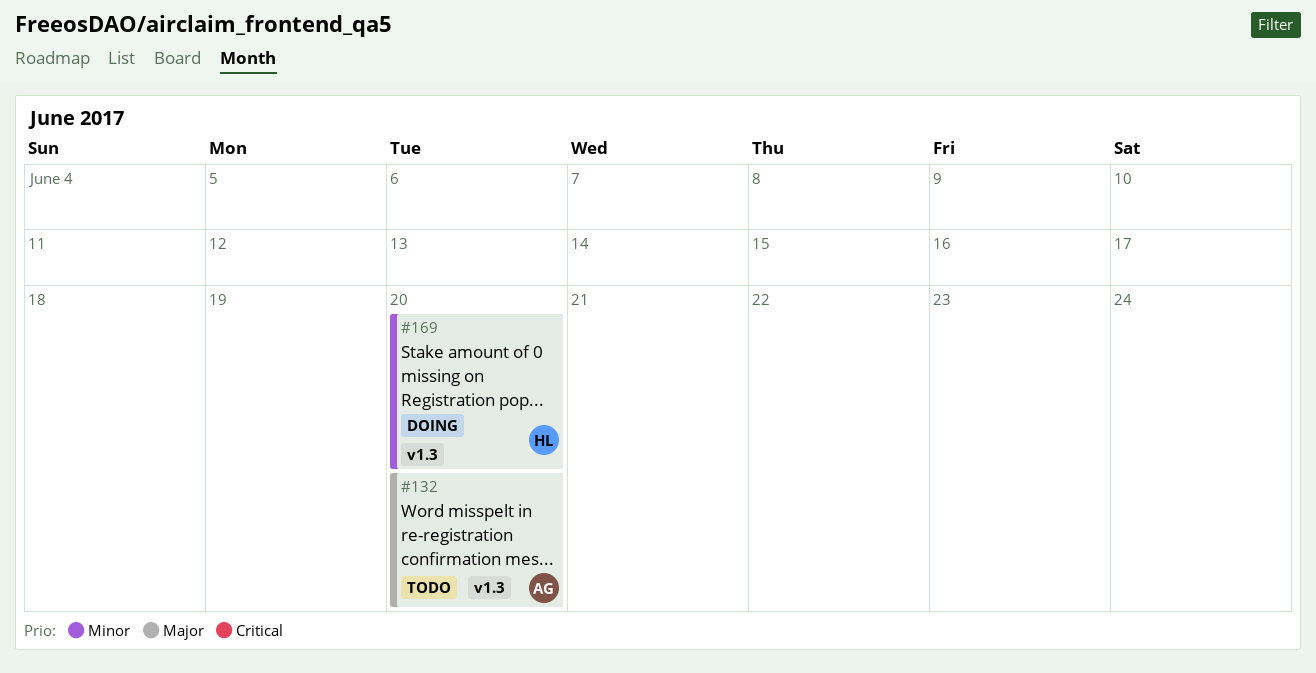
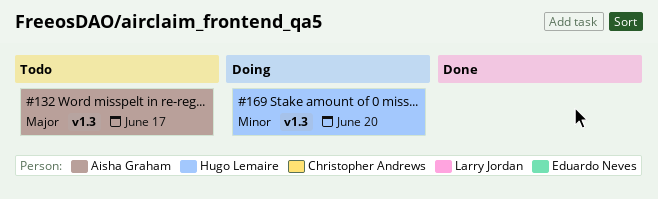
#132, due: Jun 20 -> Jun 17

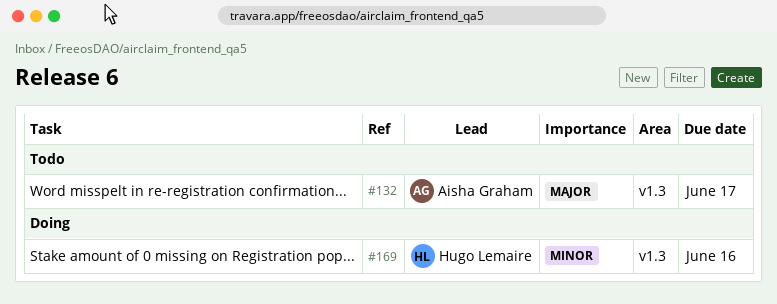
#169, due: Jun 20 -> Jun 16

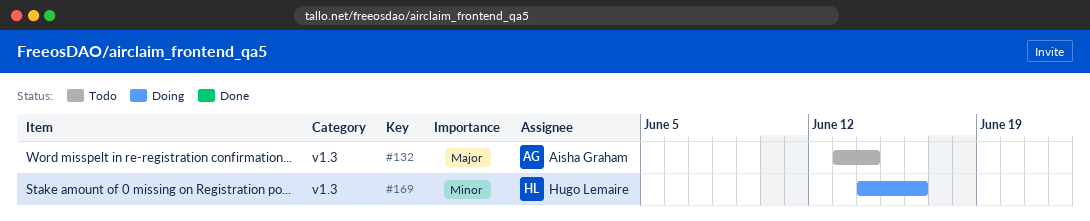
#132, due: Jun 17 -> Jun 14

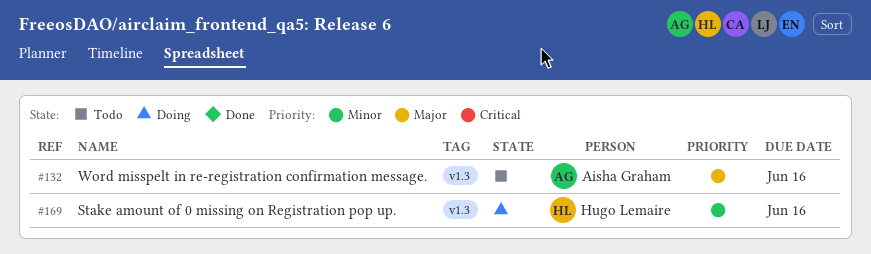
#132, due: Jun 14 -> Jun 16

